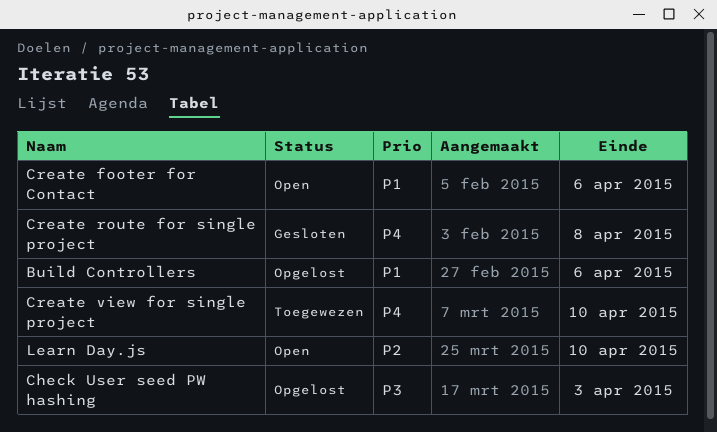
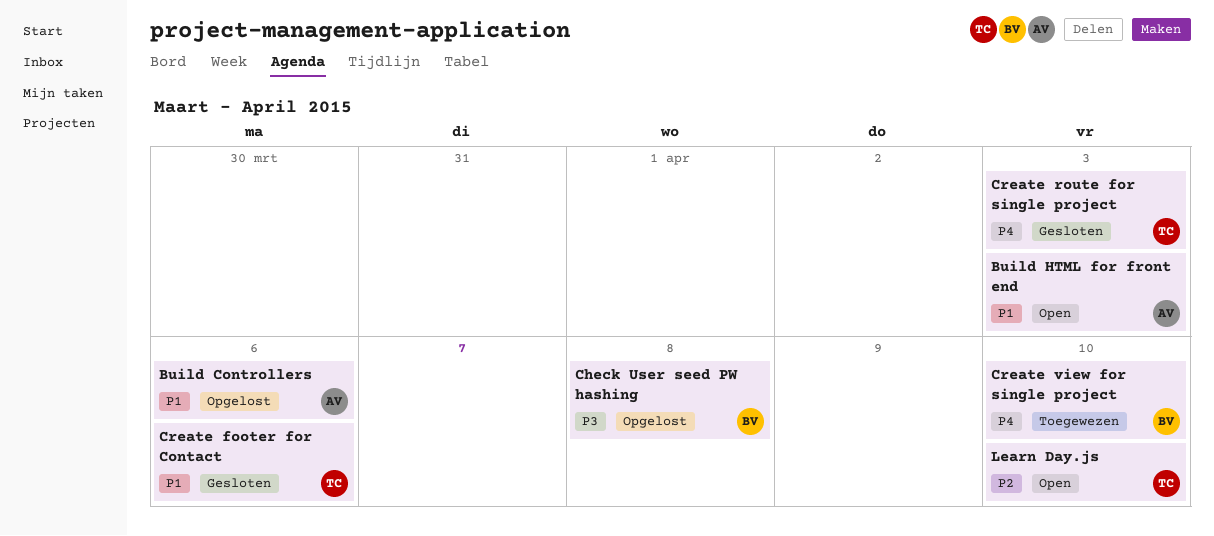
Build HTML for front end: none -> present
Check User seed PW hashing, due: Apr 3 -> Apr 8
Create footer for Contact, status: Open -> Gesloten
Create route for single project, due: Apr 8 -> Apr 3

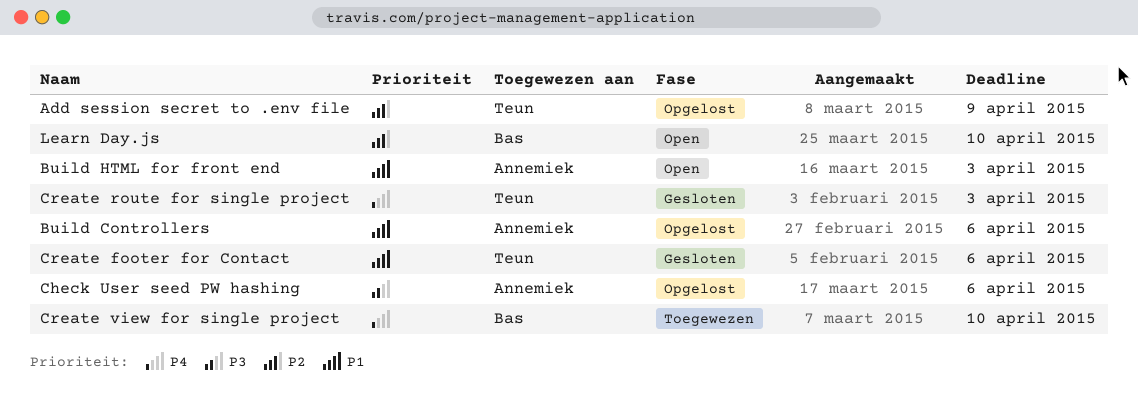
Add session secret to .env file: none -> present
Check User seed PW hashing, owner: Bas -> Annemiek
Check User seed PW hashing, due: Apr 8 -> Apr 6
Learn Day.js, owner: Teun -> Bas

